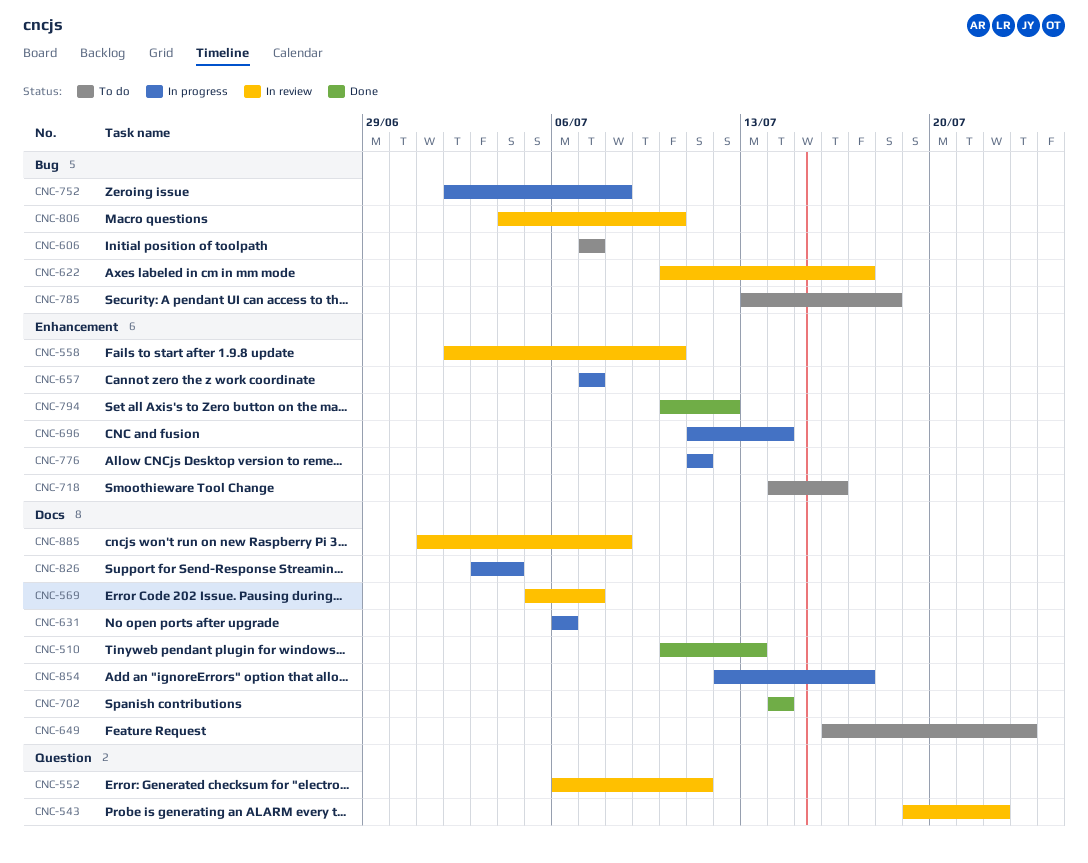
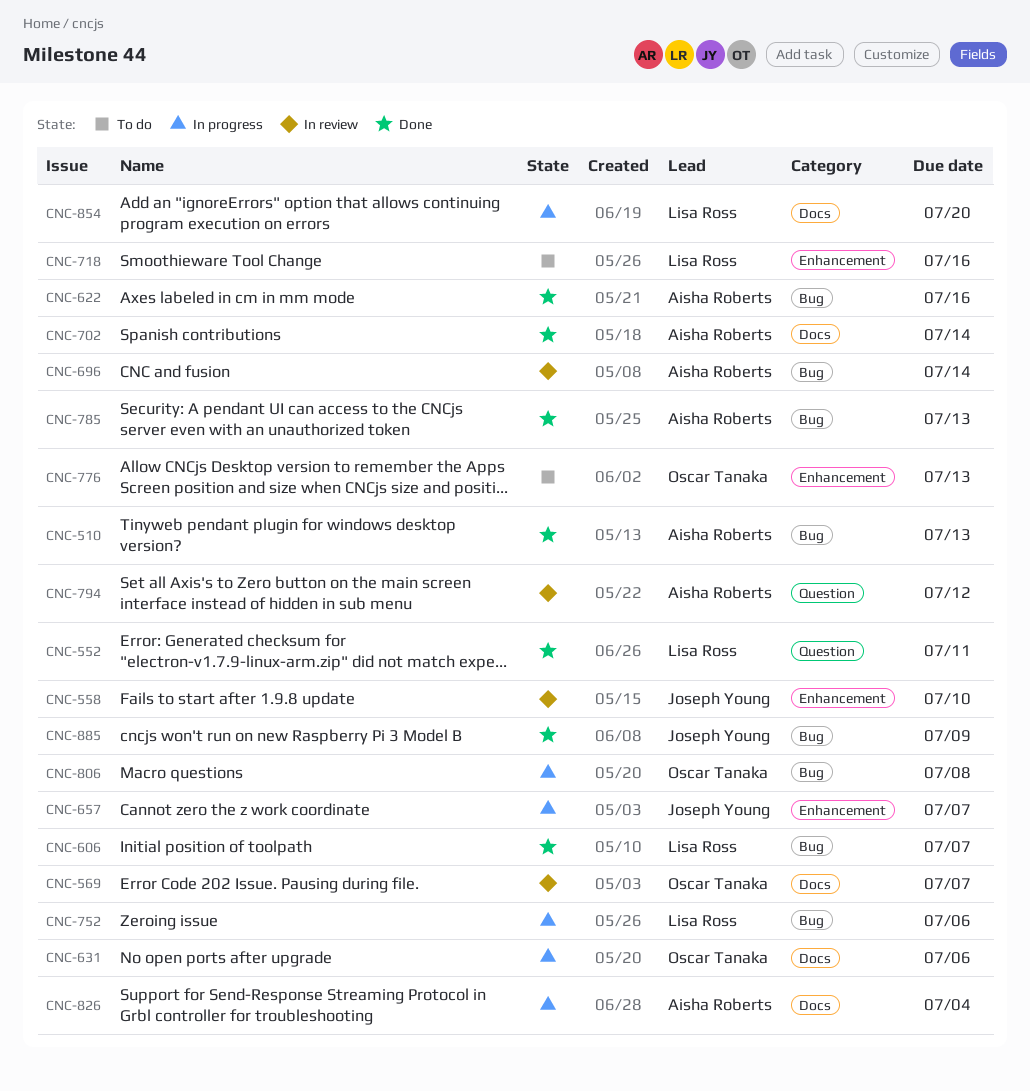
CNC-510, label: Docs -> Bug
CNC-543: present -> none
CNC-552, status: In review -> Done
CNC-606, status: To do -> Done
CNC-622, status: In review -> Done
CNC-622, due: Jul 17 -> Jul 16
CNC-649: present -> none
CNC-696, status: In progress -> In review
CNC-696, label: Enhancement -> Bug
CNC-752, due: Jul 8 -> Jul 6
CNC-776, status: In progress -> To do
CNC-776, due: Jul 11 -> Jul 13
CNC-785, status: To do -> Done
CNC-785, due: Jul 18 -> Jul 13
CNC-794, status: Done -> In review
CNC-794, label: Enhancement -> Question
CNC-806, status: In review -> In progress
CNC-806, due: Jul 10 -> Jul 8
CNC-854, due: Jul 17 -> Jul 20
CNC-885, status: In review -> Done
CNC-885, label: Docs -> Bug
CNC-885, due: Jul 8 -> Jul 9

